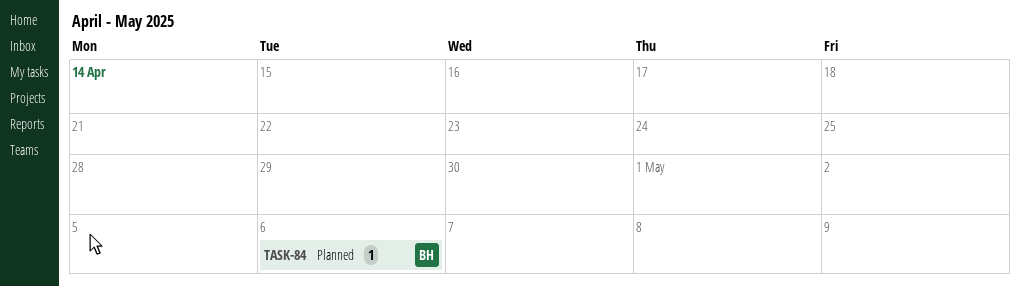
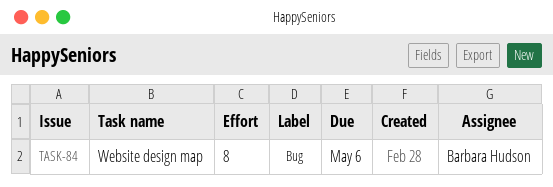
TASK-84, estimate: 1 -> 8

